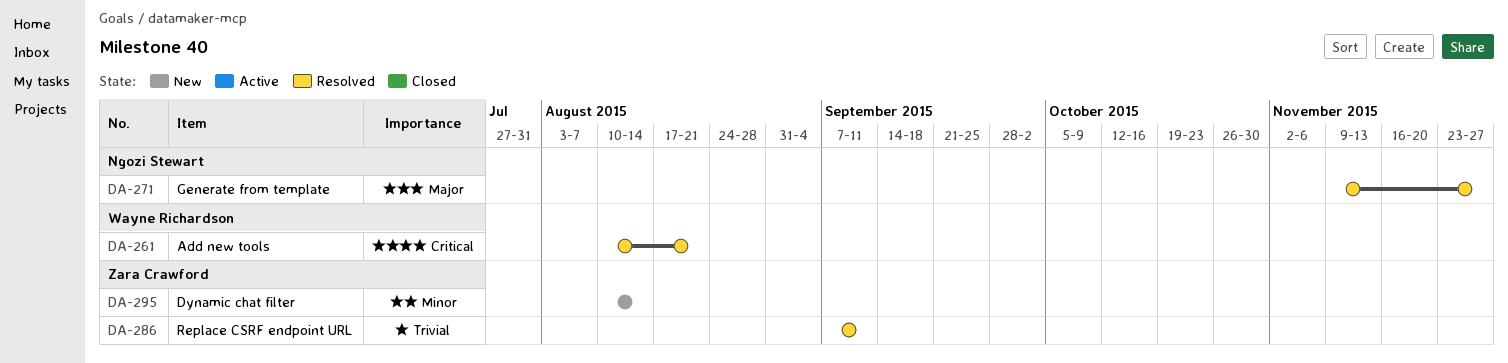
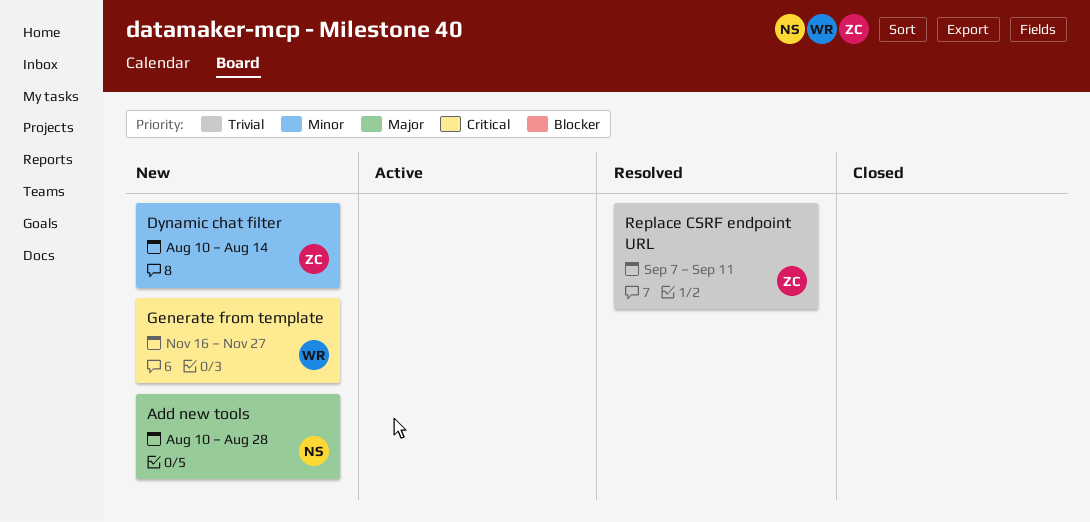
Add new tools, status: Resolved -> New
Add new tools, owner: Wayne Richardson -> Ngozi Stewart
Add new tools, priority: Critical -> Major
Add new tools, due: Aug 21 -> Aug 28
Generate from template, status: Resolved -> New
Generate from template, owner: Ngozi Stewart -> Wayne Richardson
Generate from template, priority: Major -> Critical
Generate from template, start: Nov 9 -> Nov 16

